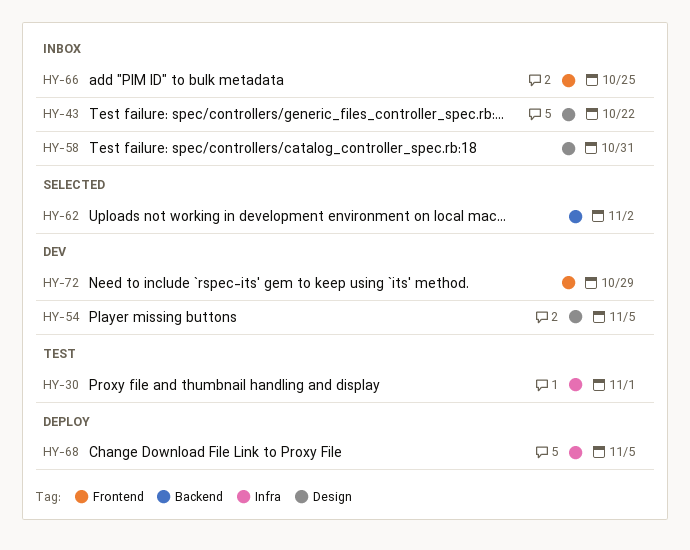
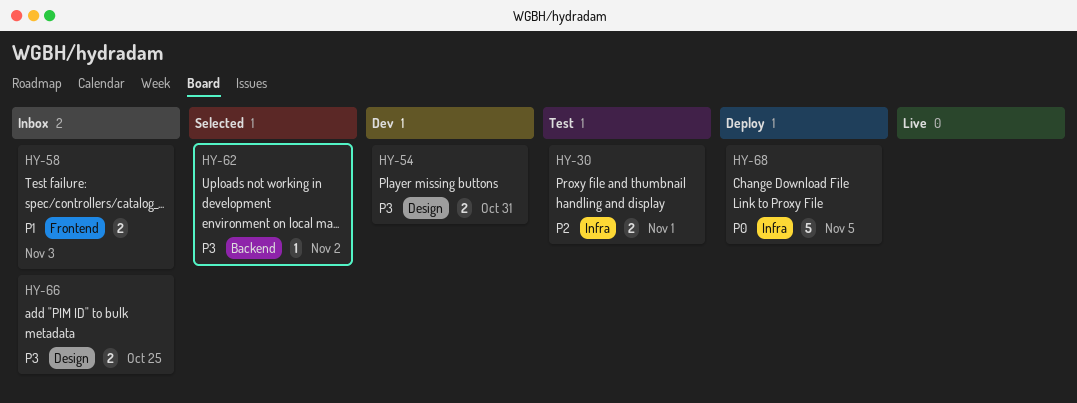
HY-43: present -> none
HY-54, due: Nov 5 -> Oct 31
HY-58, label: Design -> Frontend
HY-58, due: Oct 31 -> Nov 3
HY-66, label: Frontend -> Design
HY-72: present -> none

